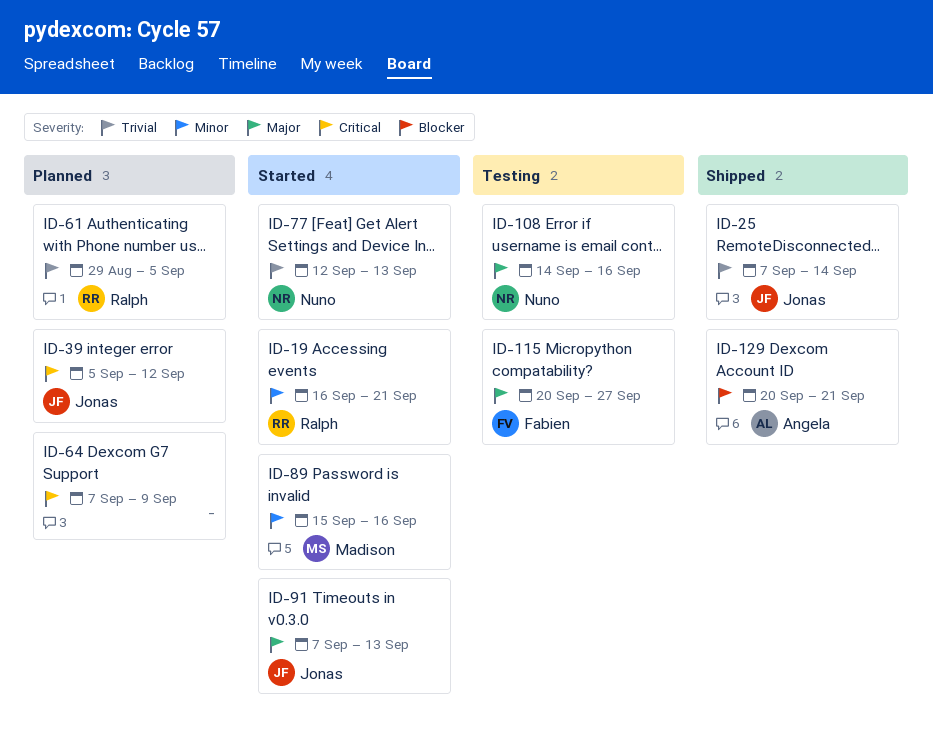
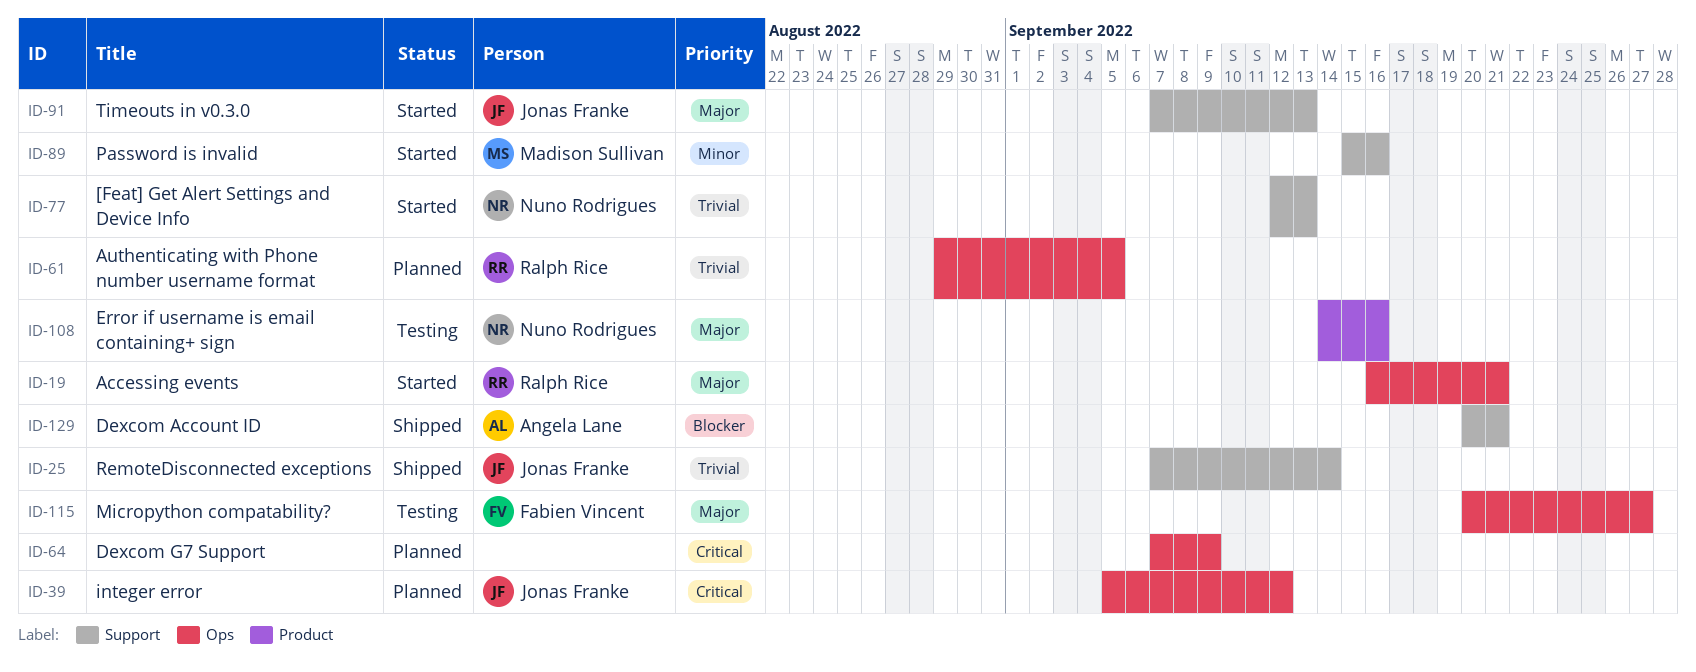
ID-19, priority: Minor -> Major

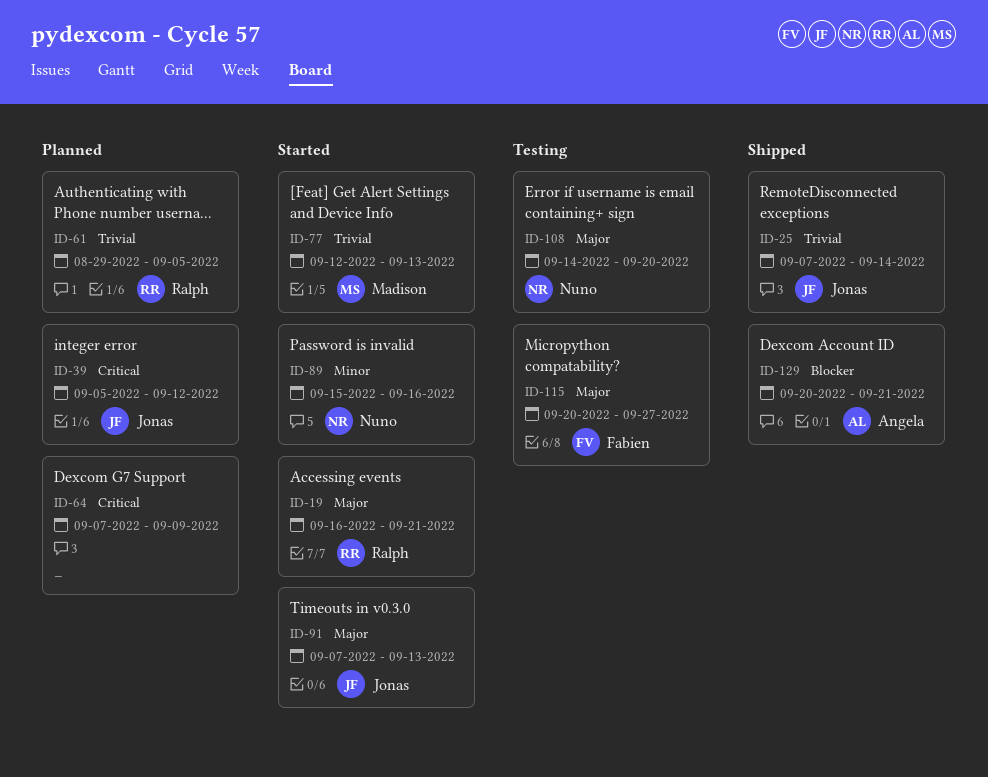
ID-77, owner: Nuno Rodrigues -> Madison Sullivan
ID-89, owner: Madison Sullivan -> Nuno Rodrigues
ID-108, due: Sep 16 -> Sep 20

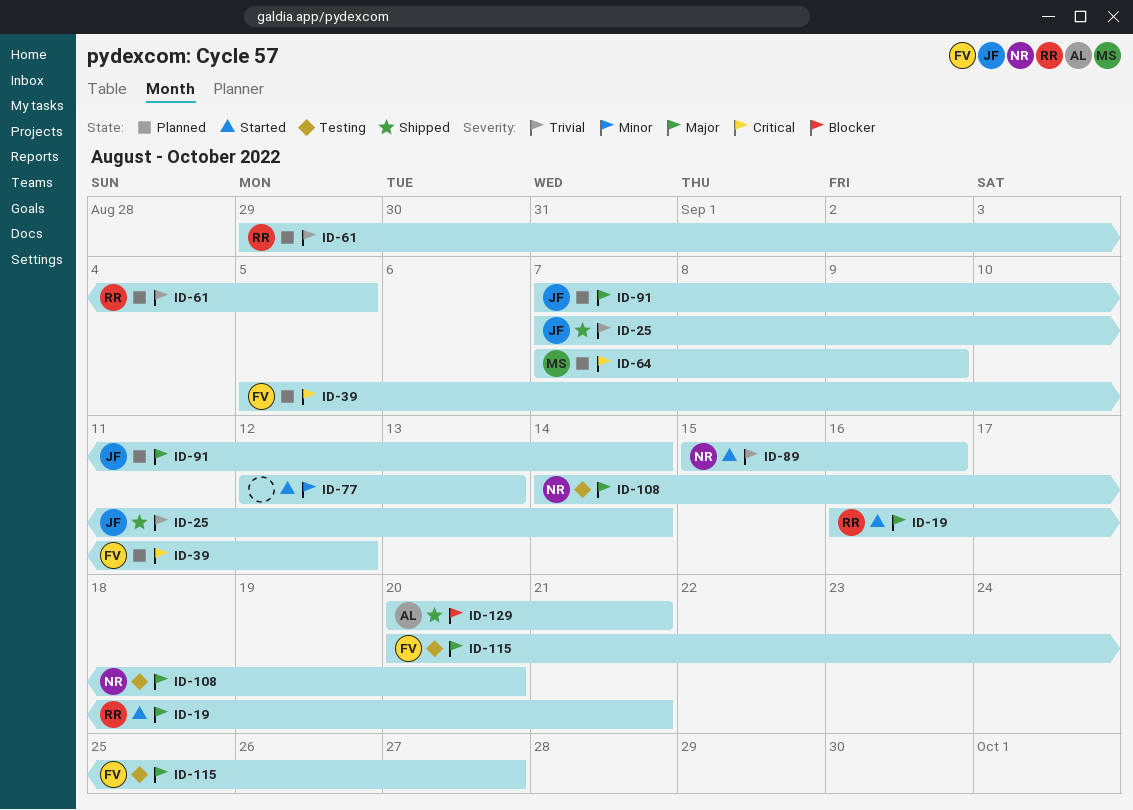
ID-39, owner: Jonas -> Fabien
ID-64, owner: none -> Madison
ID-77, owner: Madison -> none
ID-77, priority: Trivial -> Minor
ID-89, priority: Minor -> Trivial
ID-91, status: Started -> Planned
ID-91, due: Sep 13 -> Sep 14

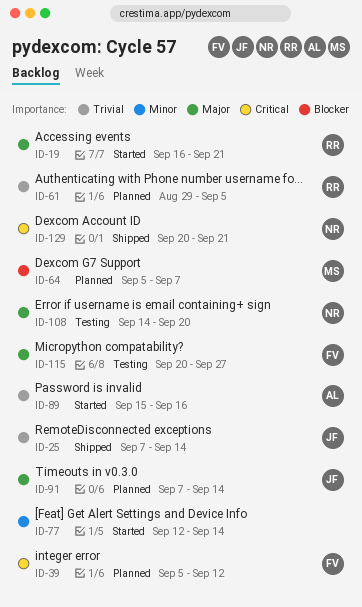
ID-64, priority: Critical -> Blocker
ID-64, start: Sep 7 -> Sep 5
ID-64, due: Sep 9 -> Sep 7
ID-77, due: Sep 13 -> Sep 14
ID-89, owner: NR -> AL
ID-129, owner: AL -> NR
ID-129, priority: Blocker -> Critical

